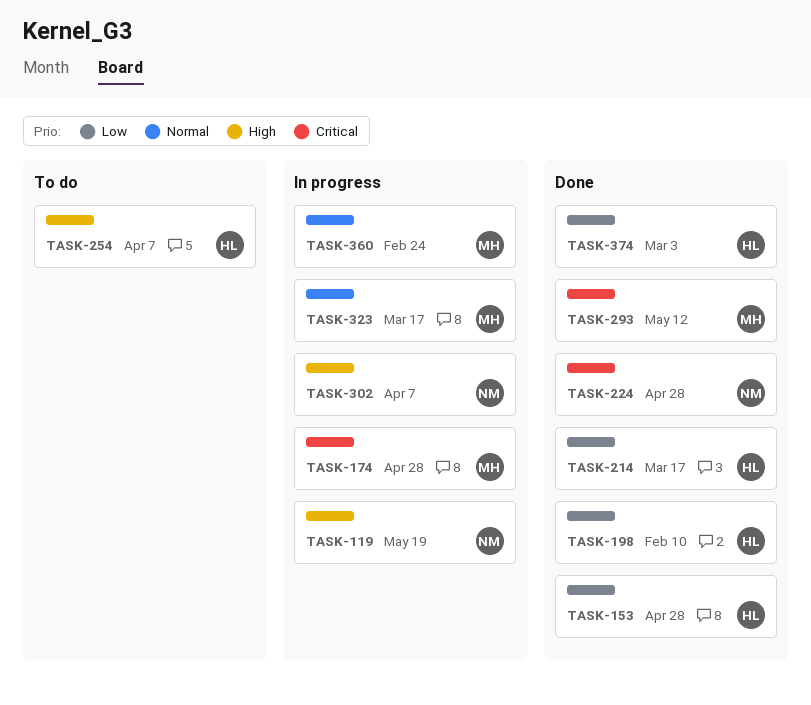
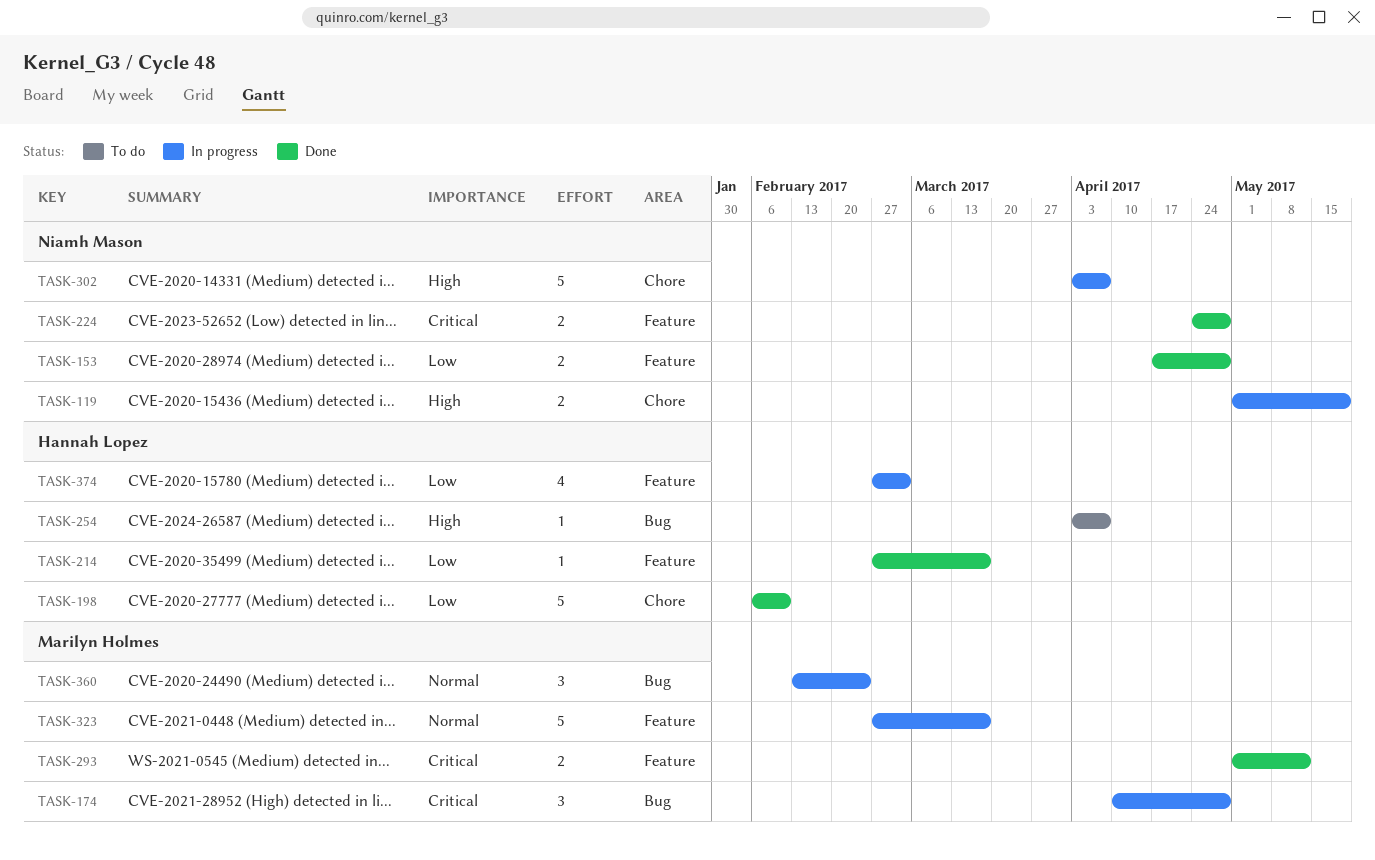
TASK-153, owner: Hannah Lopez -> Niamh Mason
TASK-374, status: Done -> In progress

